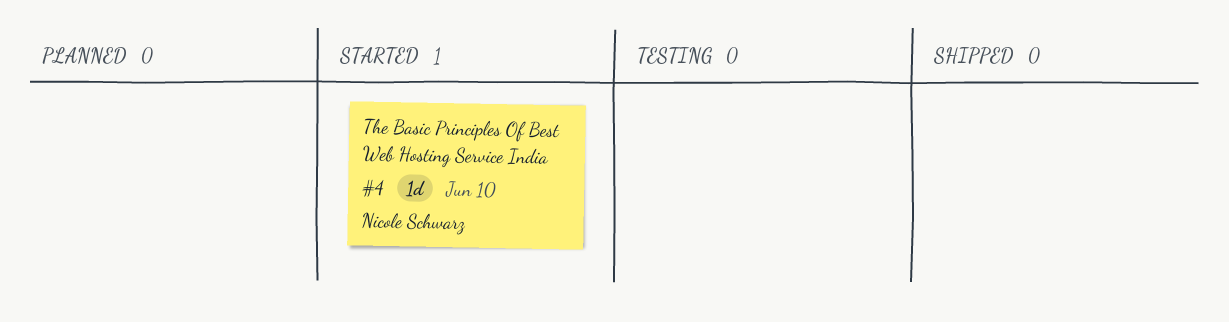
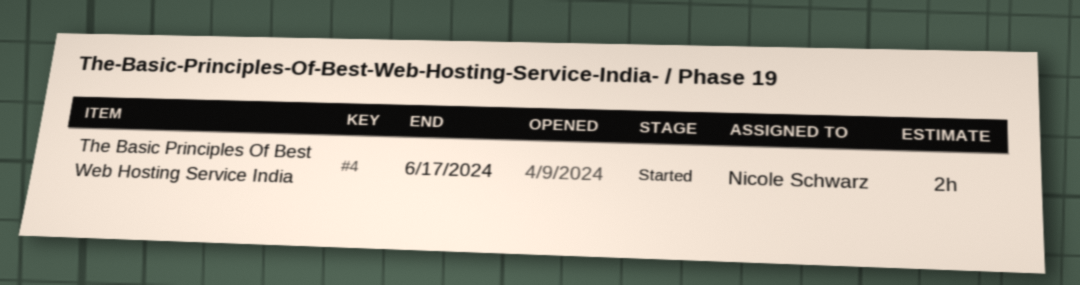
#4, estimate: 1d -> 2h
#4, due: Jun 10 -> Jun 17

